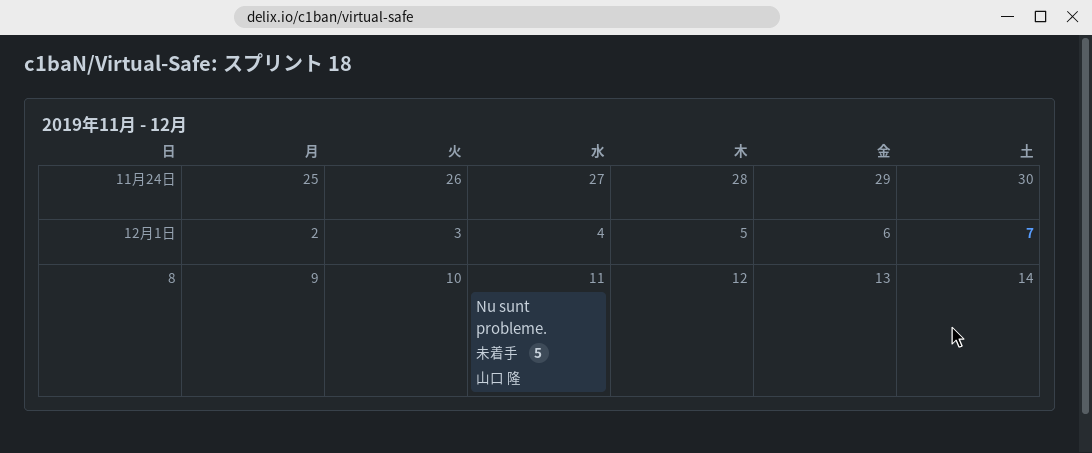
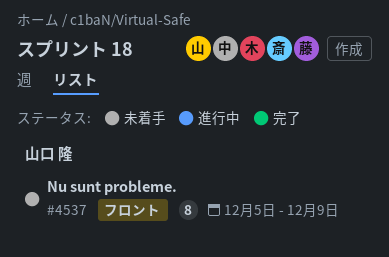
Nu sunt probleme., estimate: 5 -> 8
Nu sunt probleme., due: Dec 11 -> Dec 9

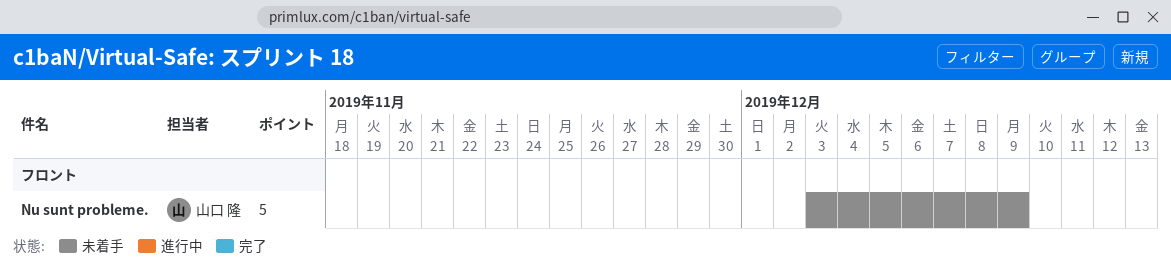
Nu sunt probleme., estimate: 8 -> 5
Nu sunt probleme., start: Dec 5 -> Dec 3

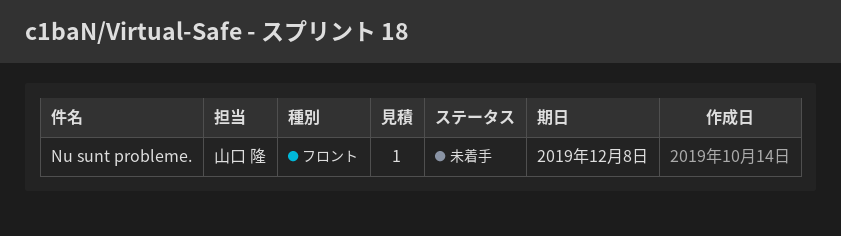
Nu sunt probleme., estimate: 5 -> 1
Nu sunt probleme., due: Dec 9 -> Dec 8

